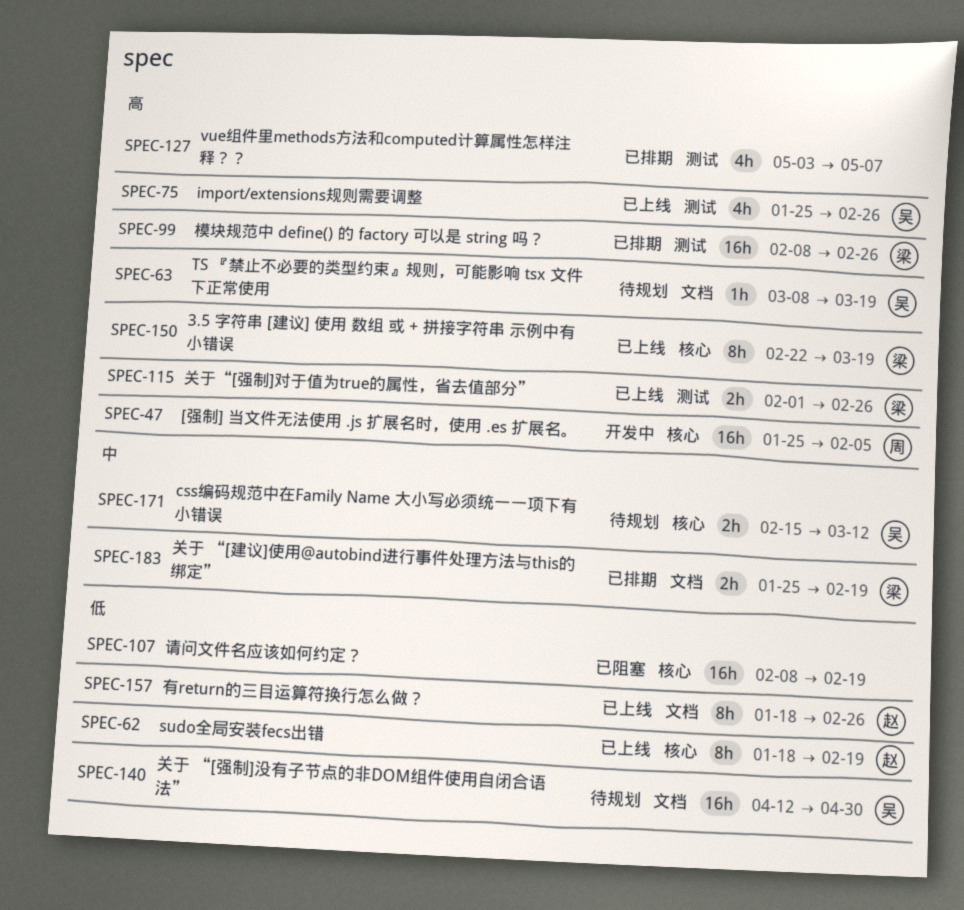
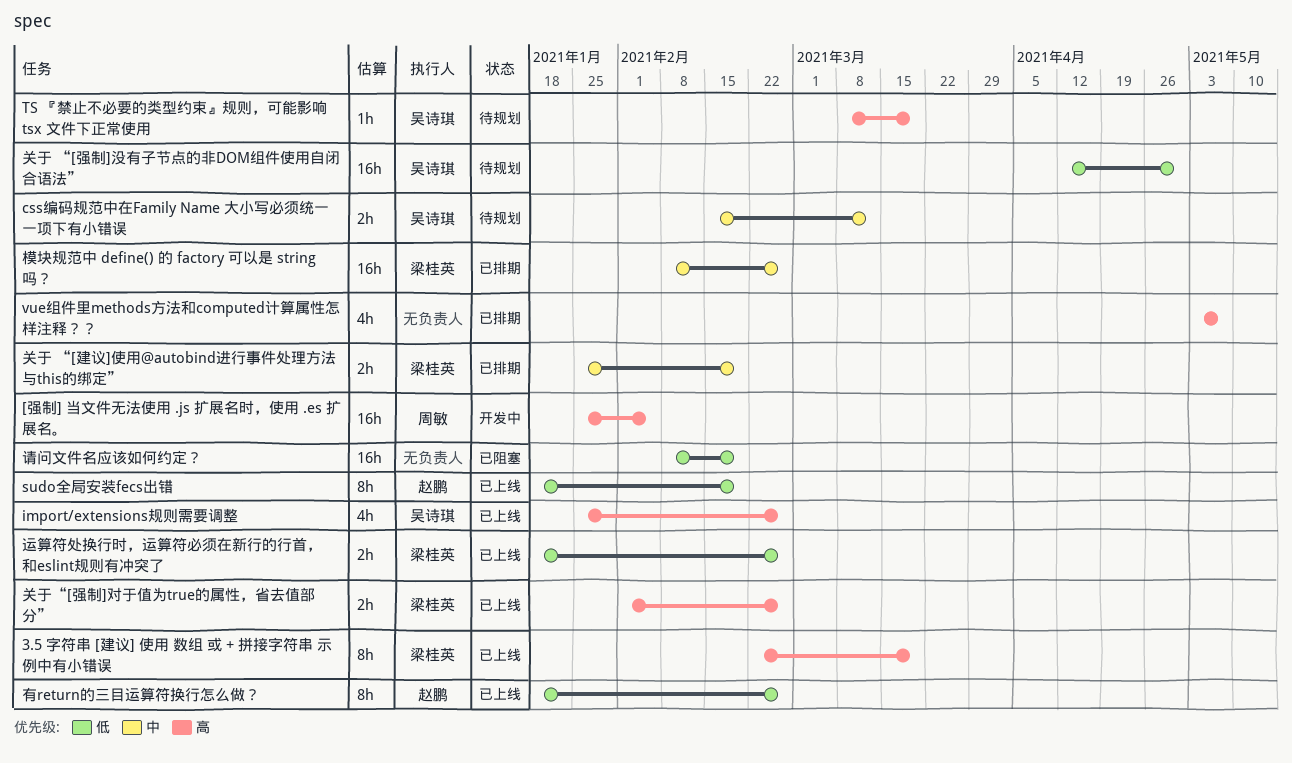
模块规范中 define() 的 factory 可以是 string 吗？, priority: 高 -> 中
运算符处换行时，运算符必须在新行的行首，和eslint规则有冲突了: none -> present

